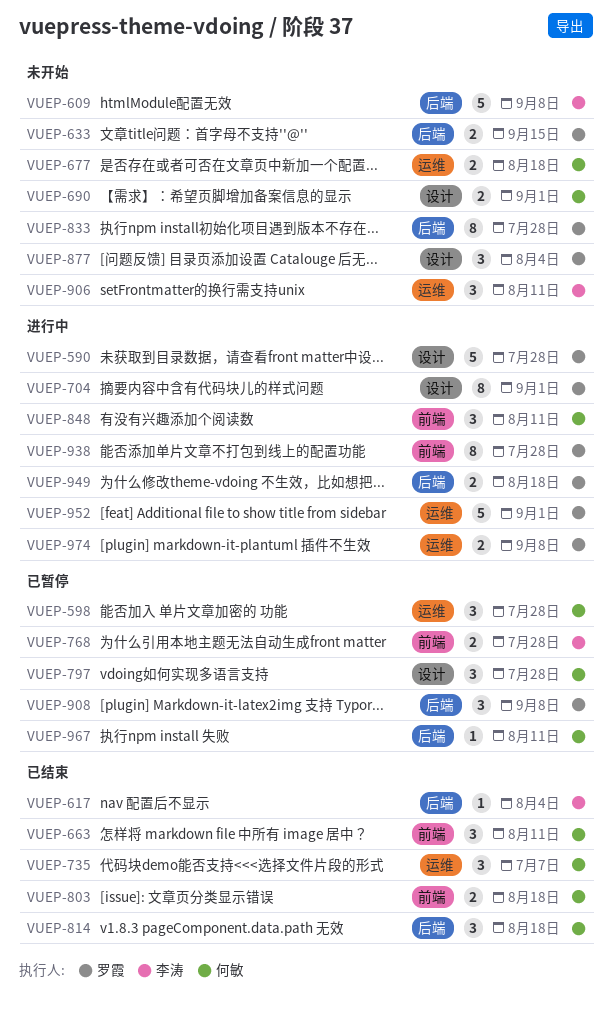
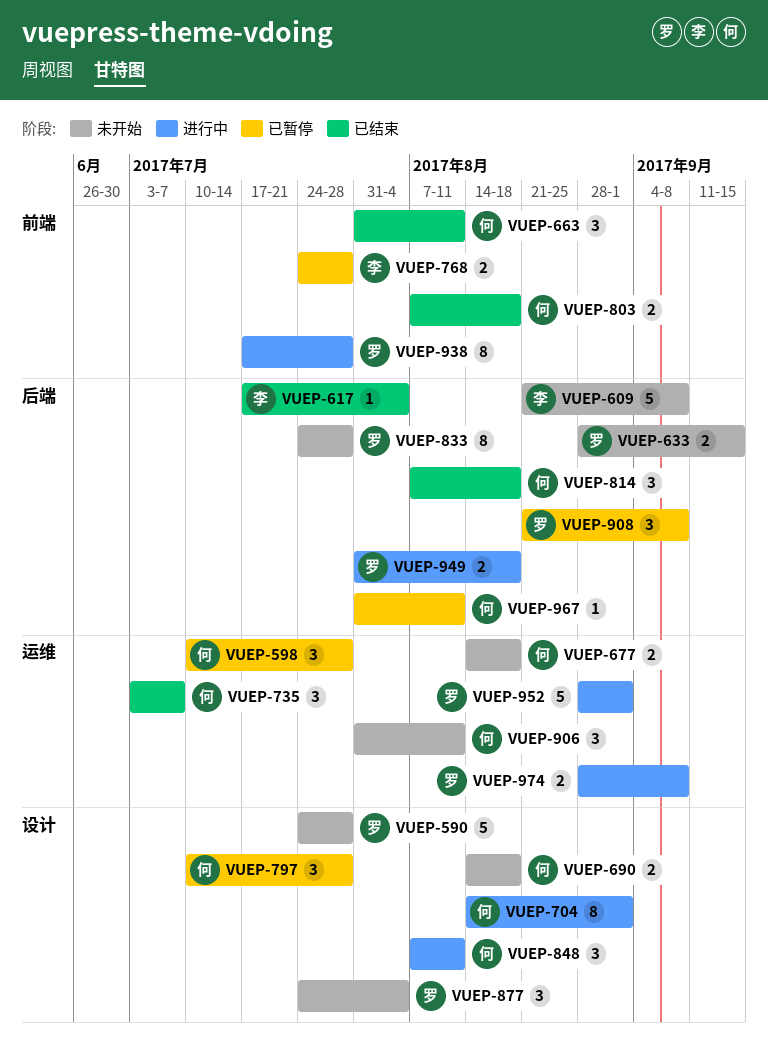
VUEP-590, status: 进行中 -> 未开始
VUEP-690, due: Sep 1 -> Aug 18
VUEP-704, owner: 罗霞 -> 何敏
VUEP-848, label: 前端 -> 设计
VUEP-906, owner: 李涛 -> 何敏

